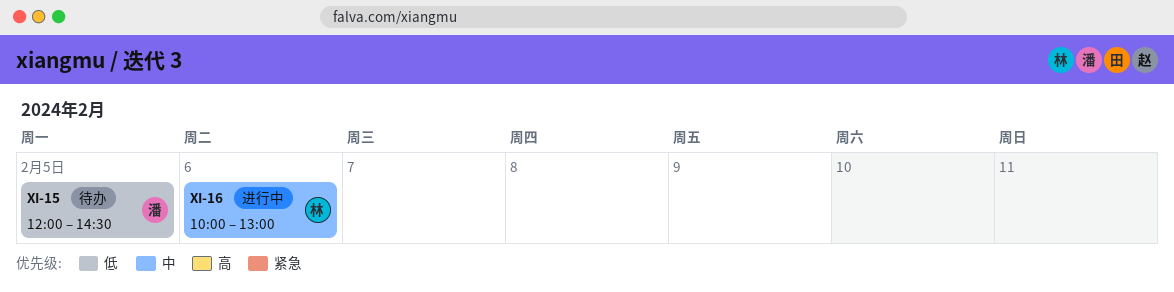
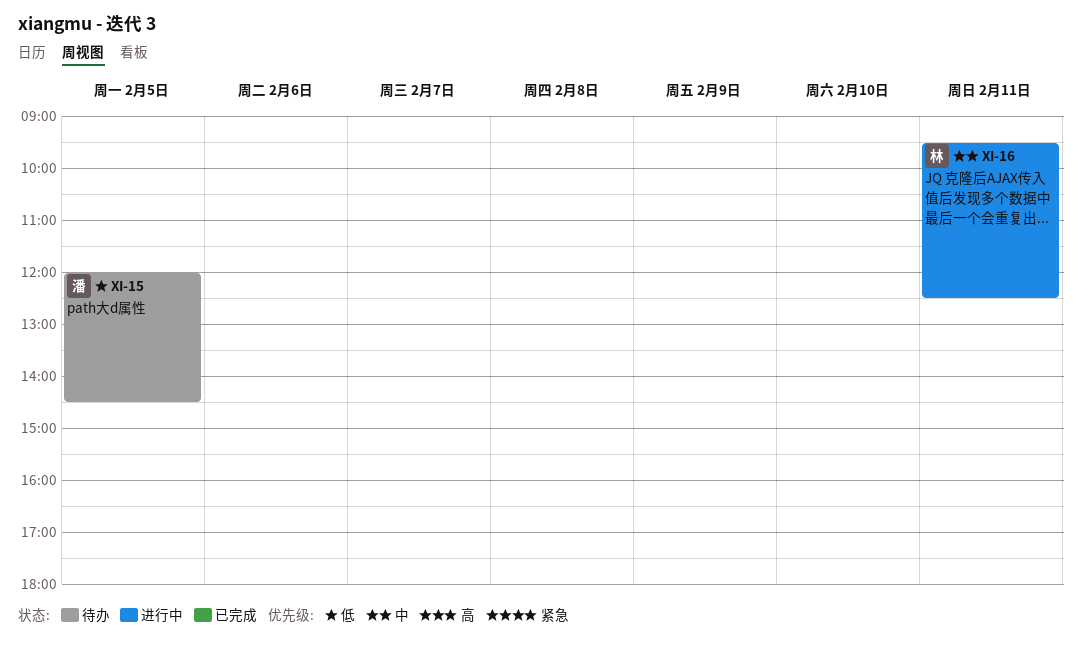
XI-16, day: Feb 6 -> Feb 11
XI-16, begins: 10:00 -> 09:30
XI-16, ends: 13:00 -> 12:30

